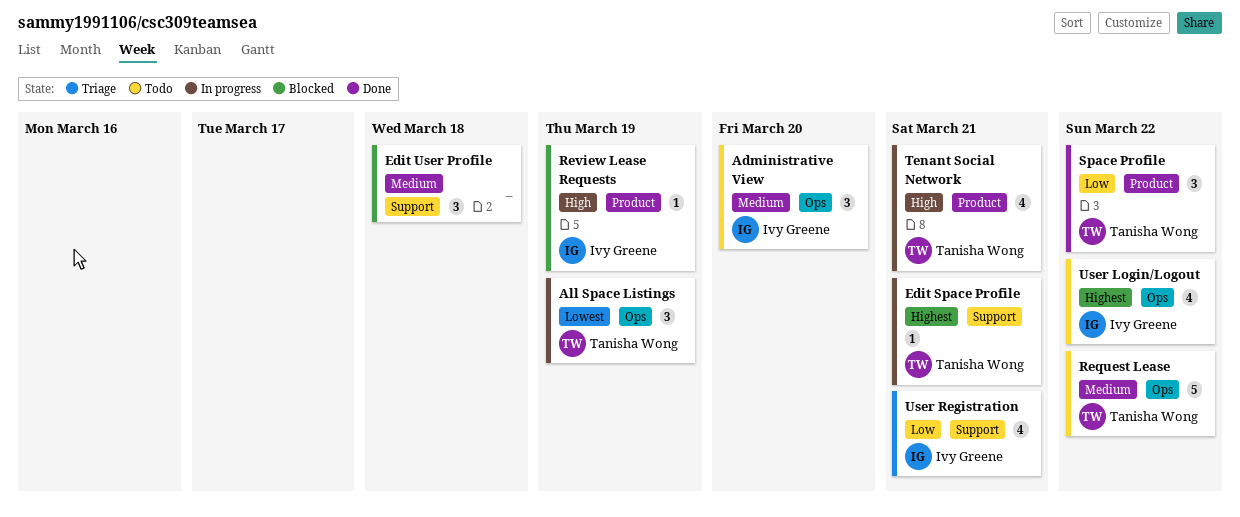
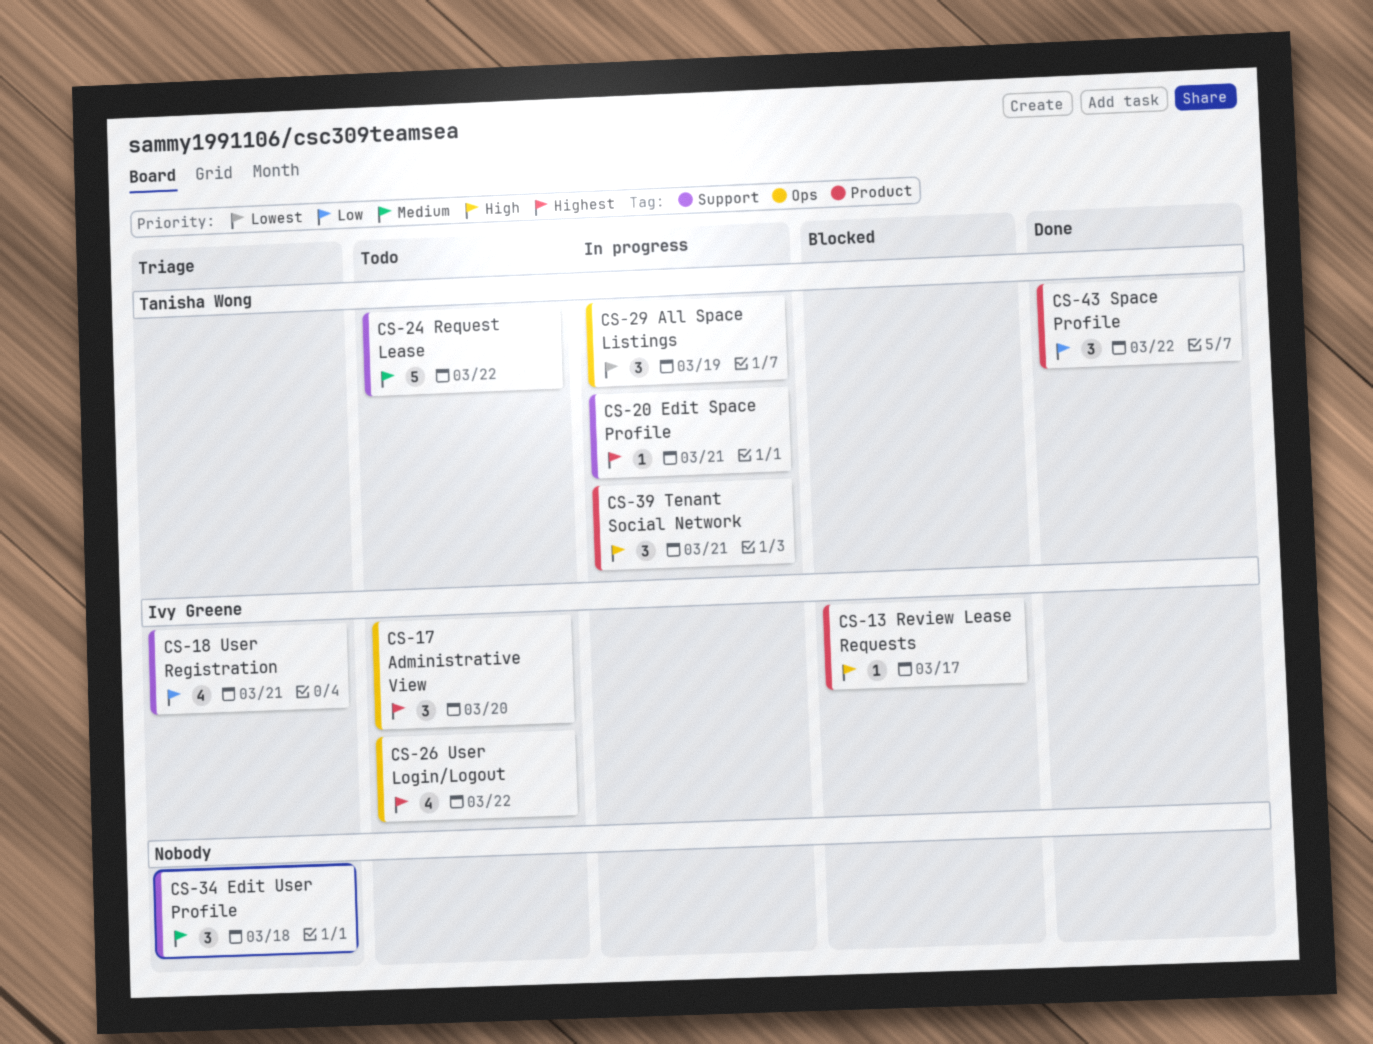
Administrative View, priority: Medium -> Highest
Edit User Profile, status: Blocked -> Triage
Request Lease, label: Ops -> Support
Review Lease Requests, due: Mar 19 -> Mar 17
Tenant Social Network, estimate: 4 -> 3

